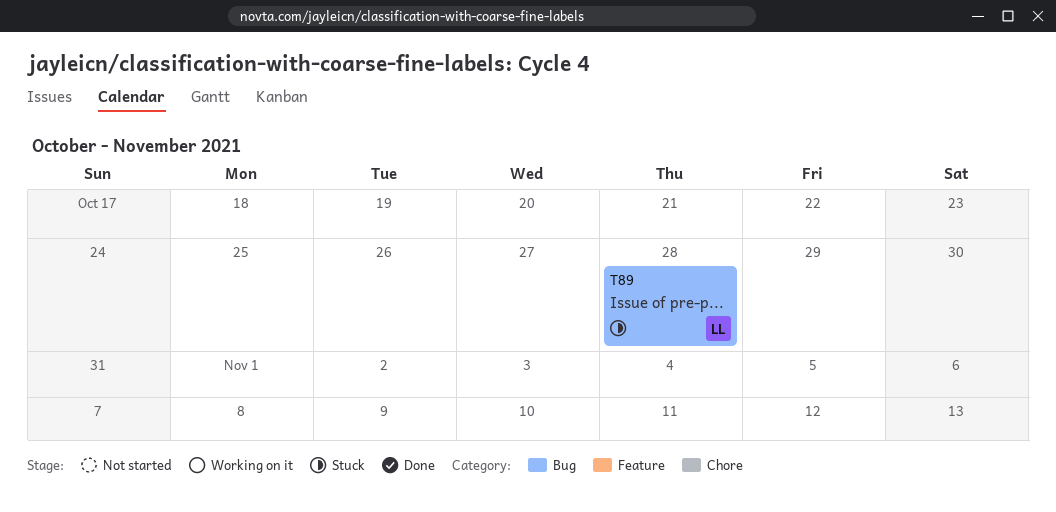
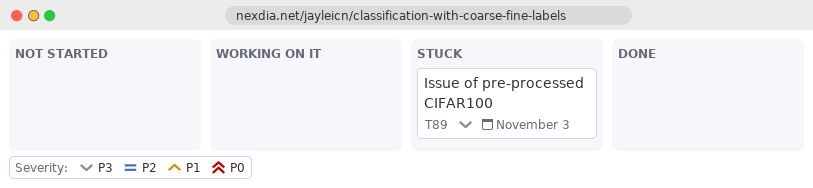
T89, due: Oct 28 -> Nov 3

